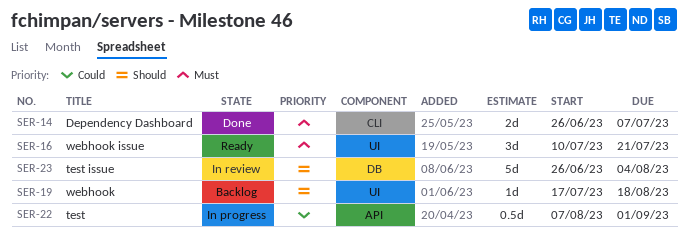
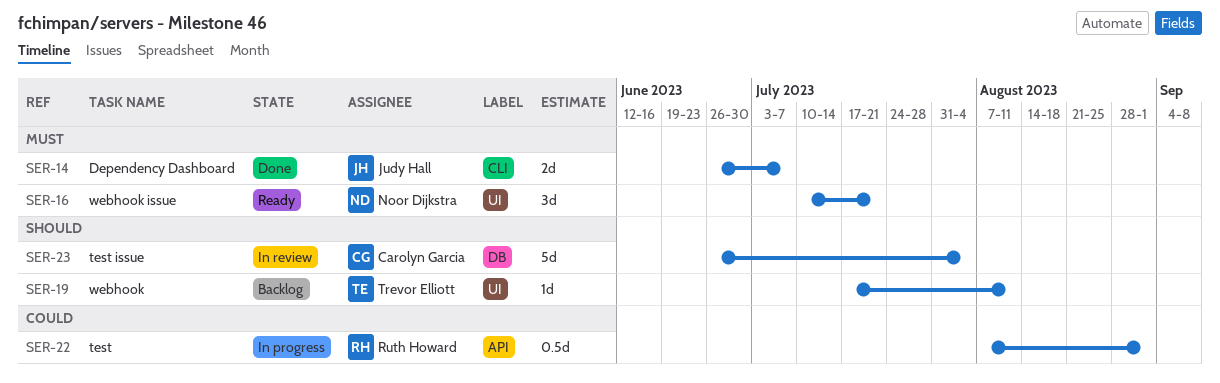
SER-19, due: Aug 18 -> Aug 11

